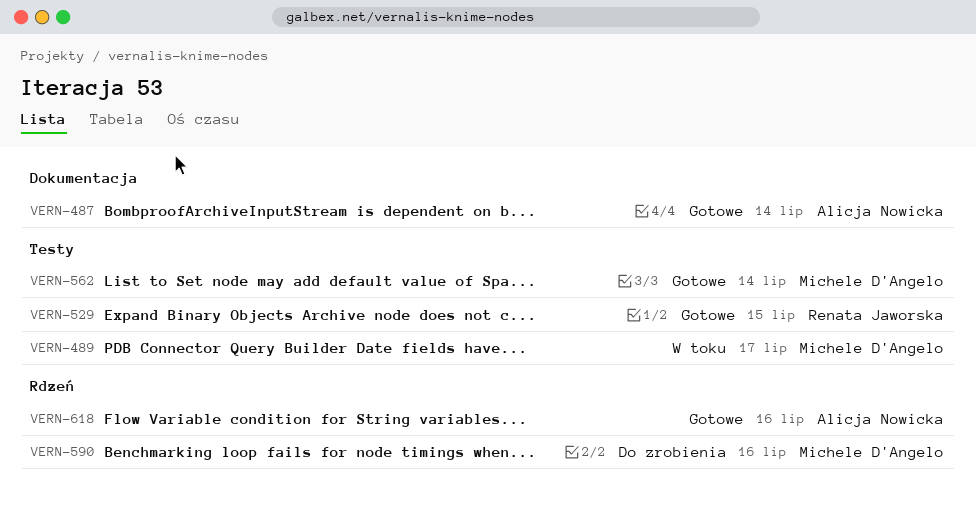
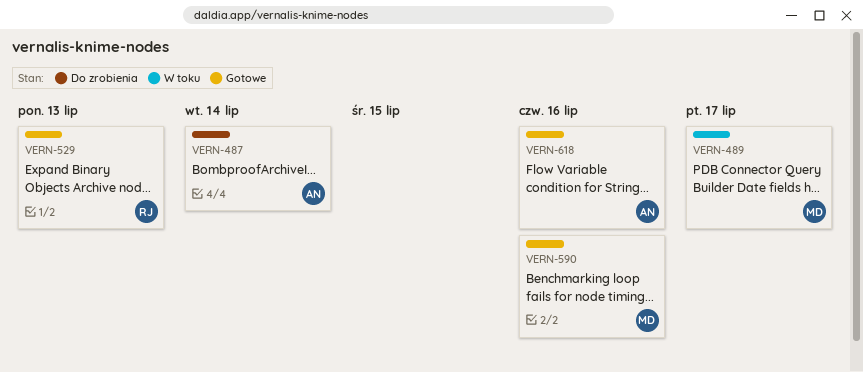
VERN-487, status: Gotowe -> Do zrobienia
VERN-529, due: Jul 15 -> Jul 13
VERN-562: present -> none
VERN-590, status: Do zrobienia -> Gotowe

